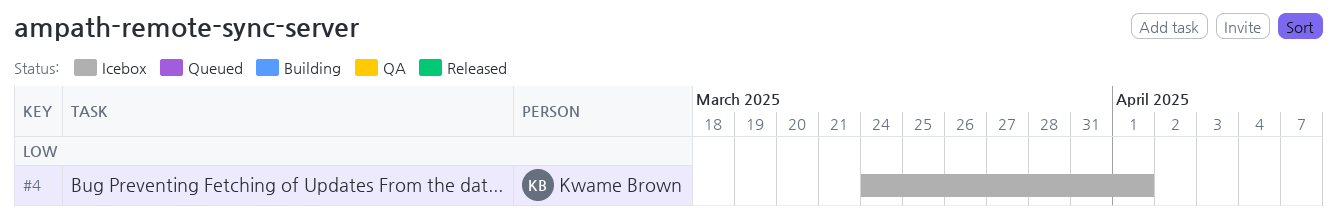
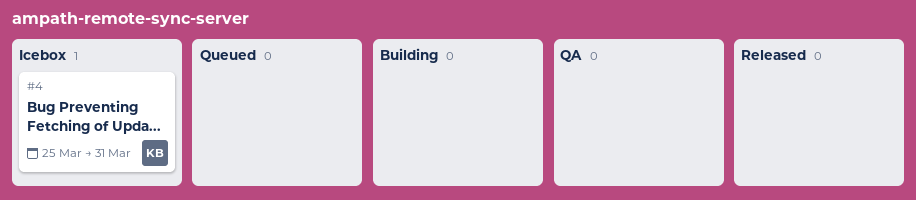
#4, start: Mar 24 -> Mar 25
#4, due: Apr 1 -> Mar 31

